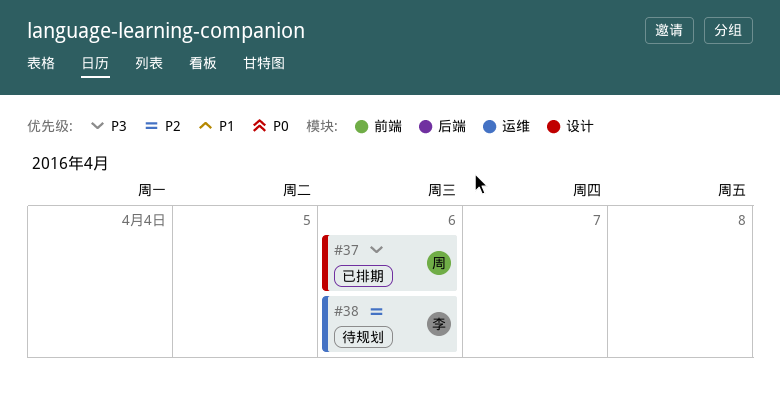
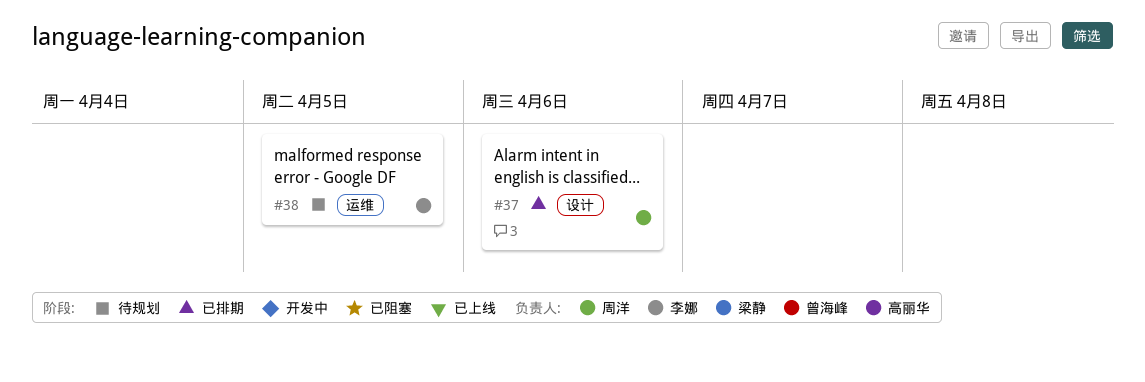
#38, due: Apr 6 -> Apr 5

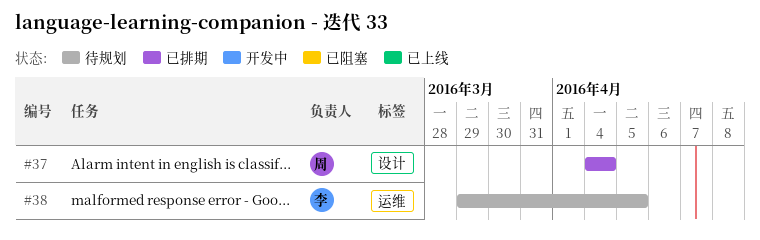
#37, due: Apr 6 -> Apr 4

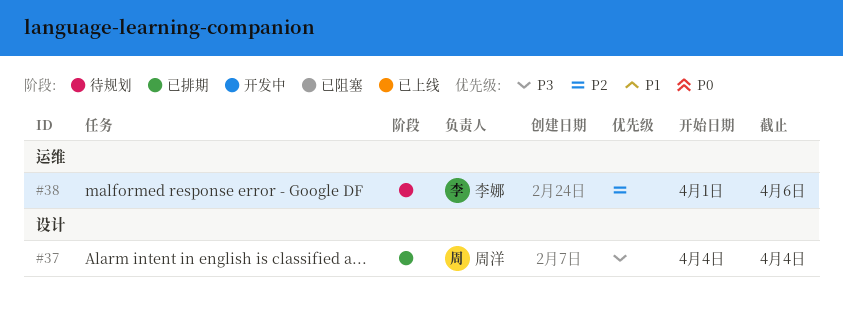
#38, start: Mar 29 -> Apr 1
#38, due: Apr 5 -> Apr 6

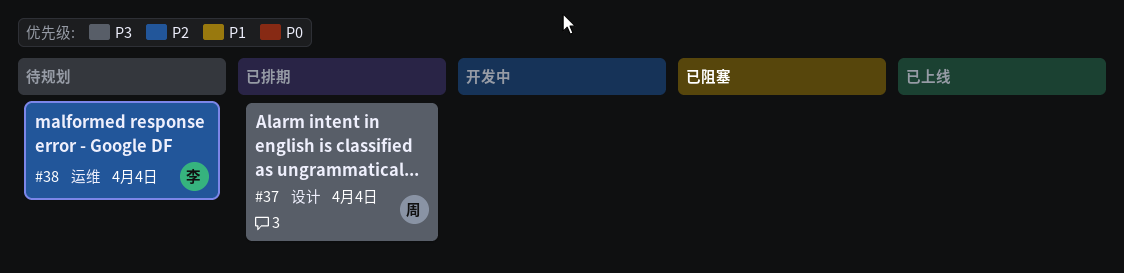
#38, due: Apr 6 -> Apr 4

